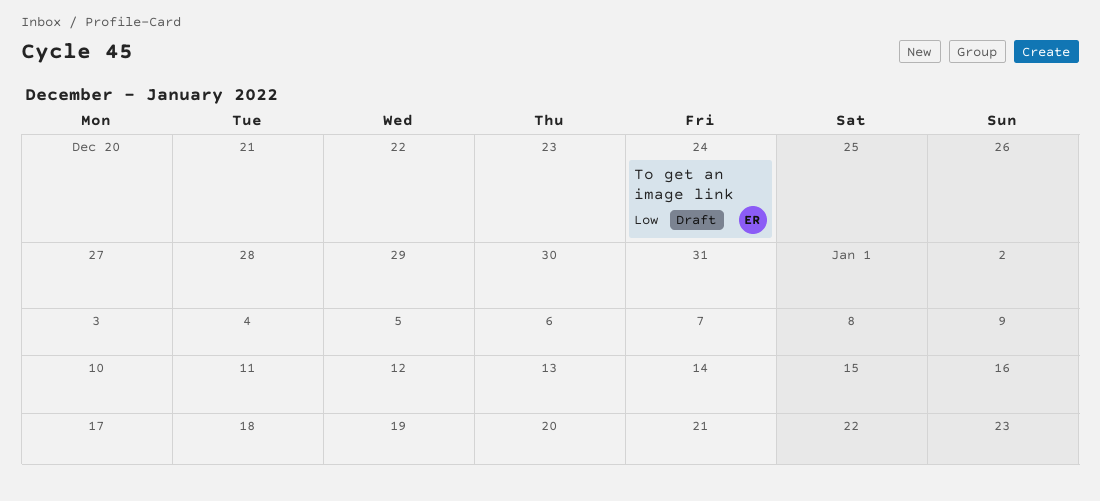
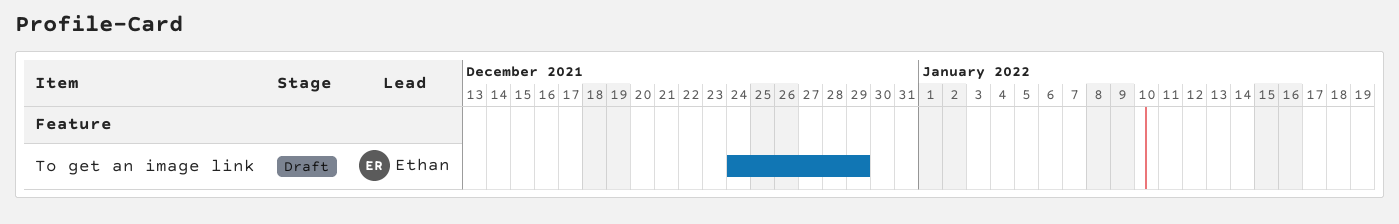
To get an image link, due: Dec 24 -> Dec 29

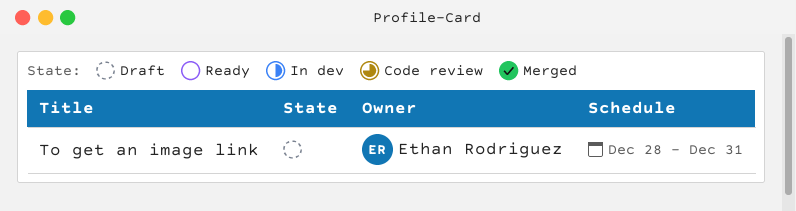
To get an image link, start: Dec 24 -> Dec 28
To get an image link, due: Dec 29 -> Dec 31

